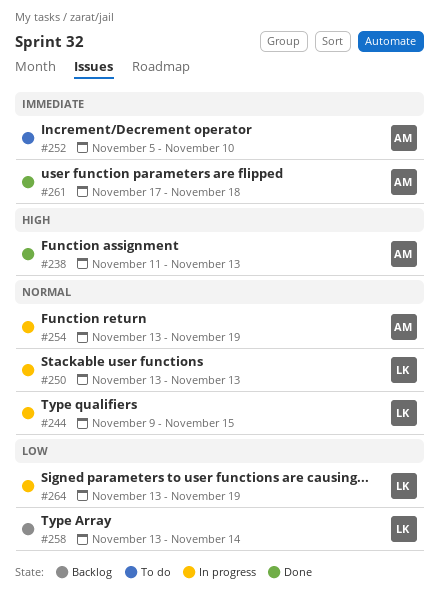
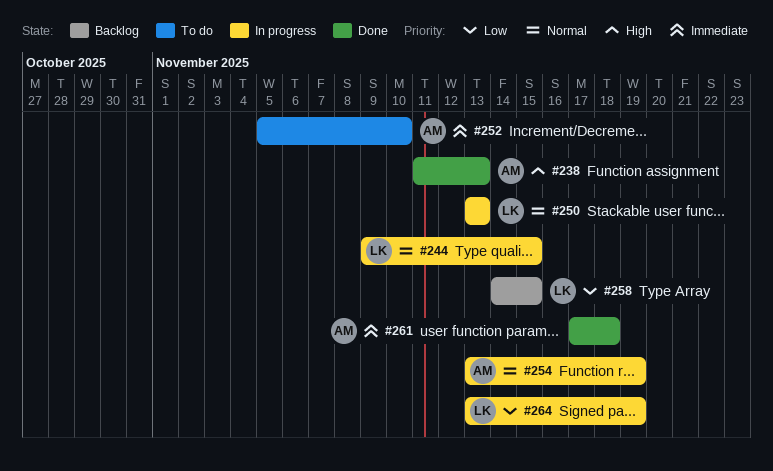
#258, start: Nov 13 -> Nov 14
#258, due: Nov 14 -> Nov 15

